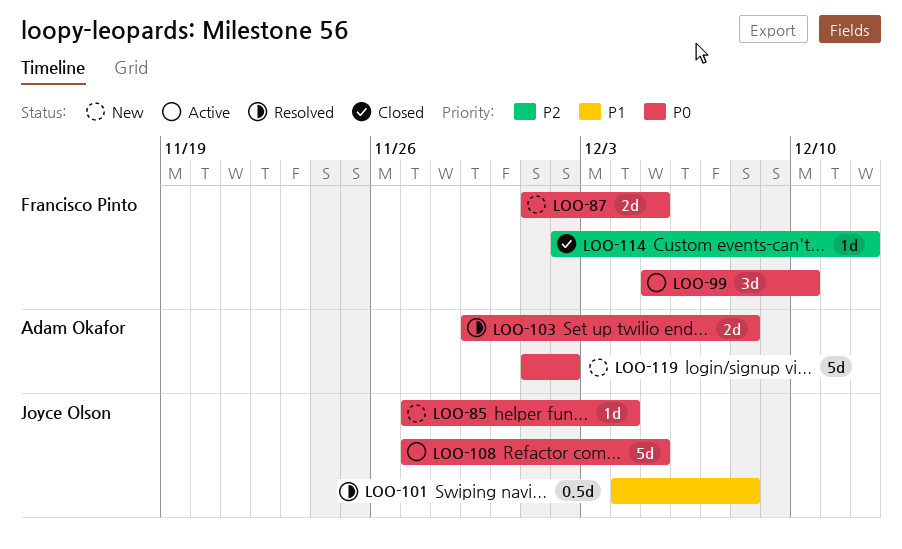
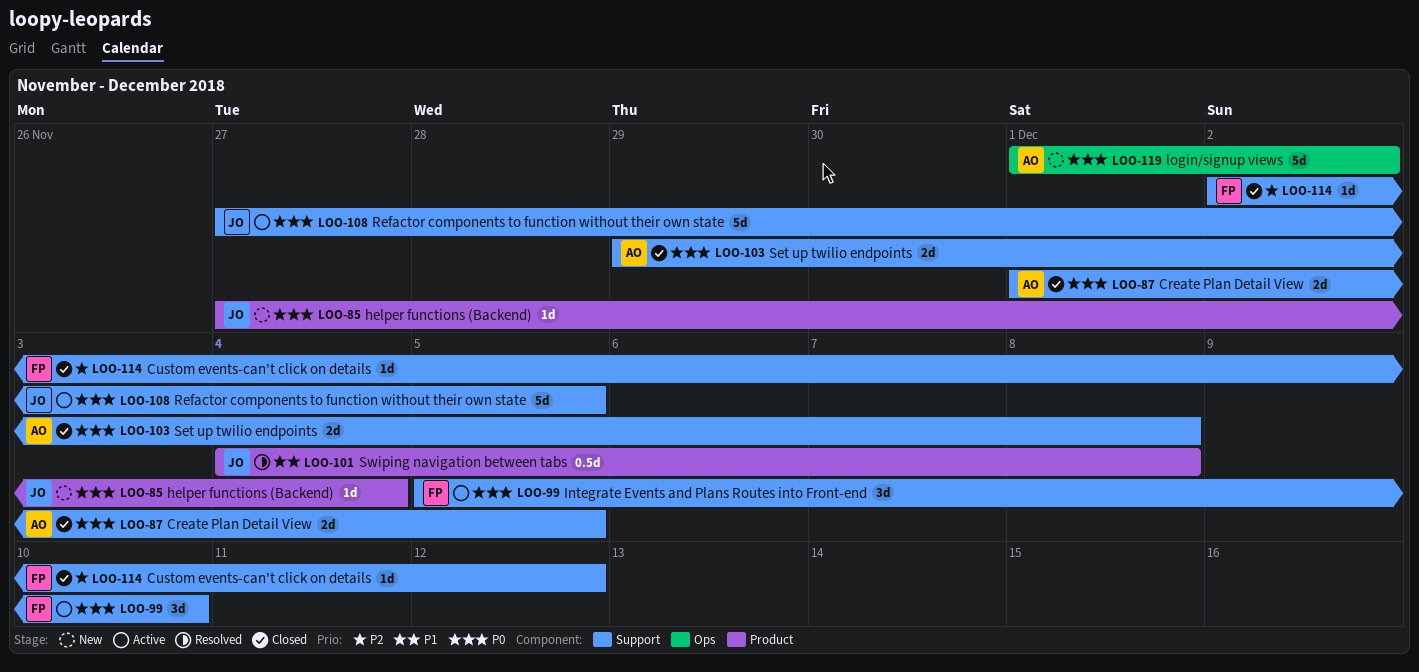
LOO-87, status: New -> Closed
LOO-87, owner: Francisco Pinto -> Adam Okafor
LOO-103, status: Resolved -> Closed

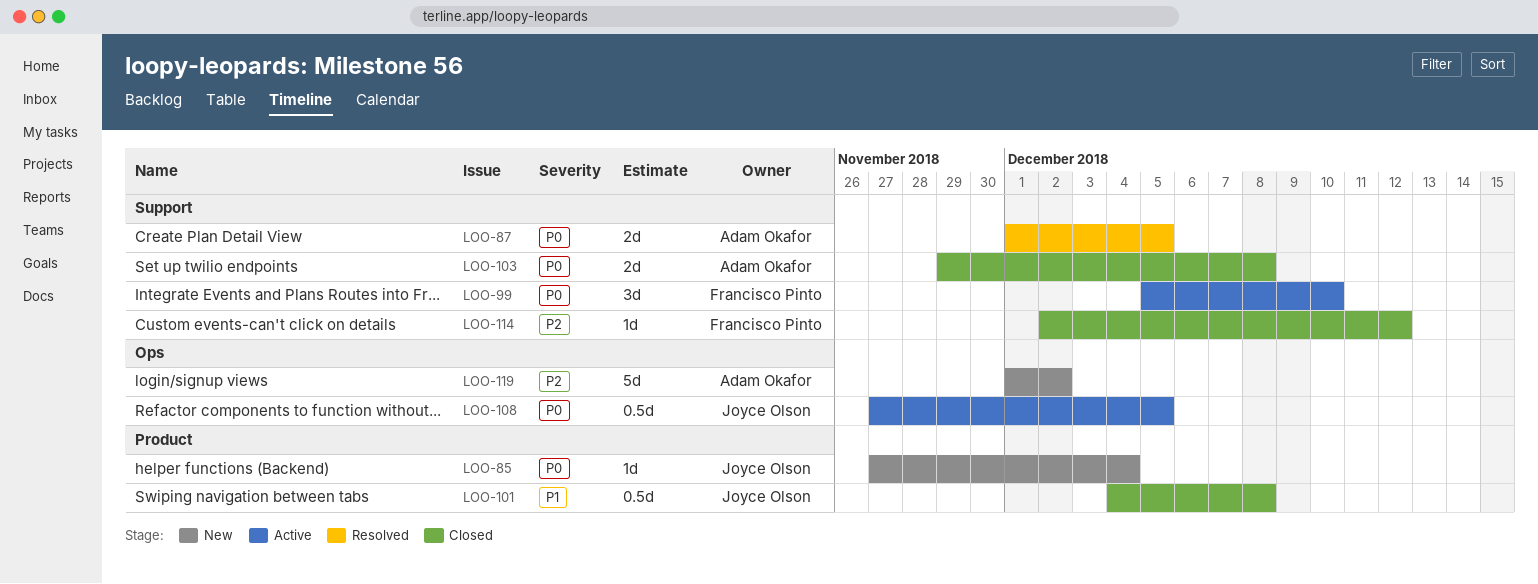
LOO-87, status: Closed -> Resolved
LOO-101, status: Resolved -> Closed
LOO-108, label: Support -> Ops
LOO-108, estimate: 5d -> 0.5d
LOO-119, priority: P0 -> P2

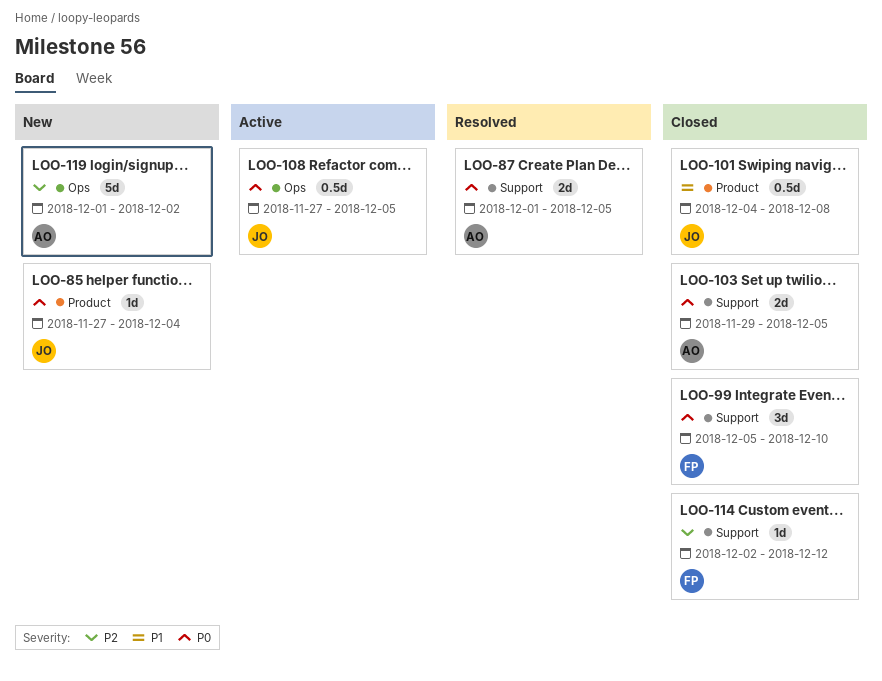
LOO-99, status: Active -> Closed
LOO-103, due: Dec 8 -> Dec 5

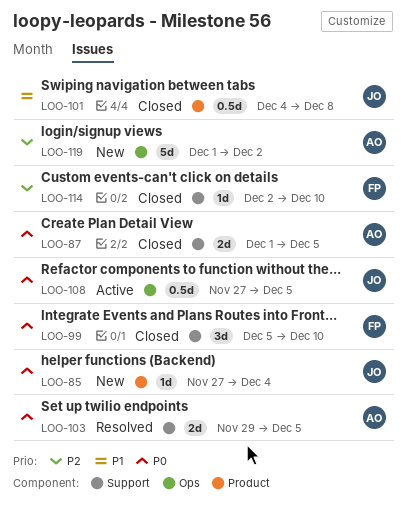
LOO-87, status: Resolved -> Closed
LOO-103, status: Closed -> Resolved
LOO-114, due: Dec 12 -> Dec 10

